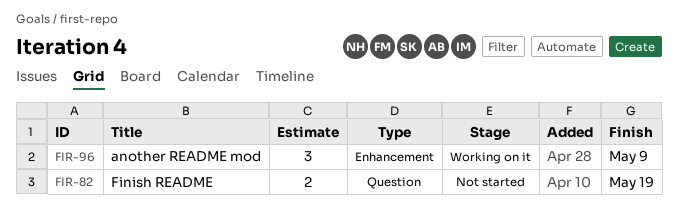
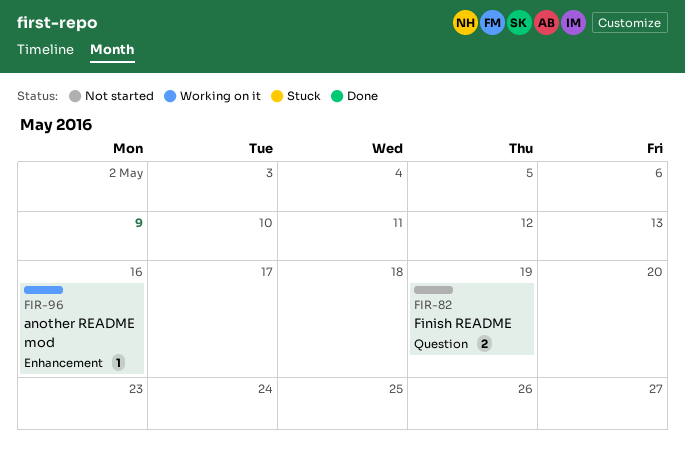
FIR-96, estimate: 3 -> 1
FIR-96, due: May 9 -> May 16

